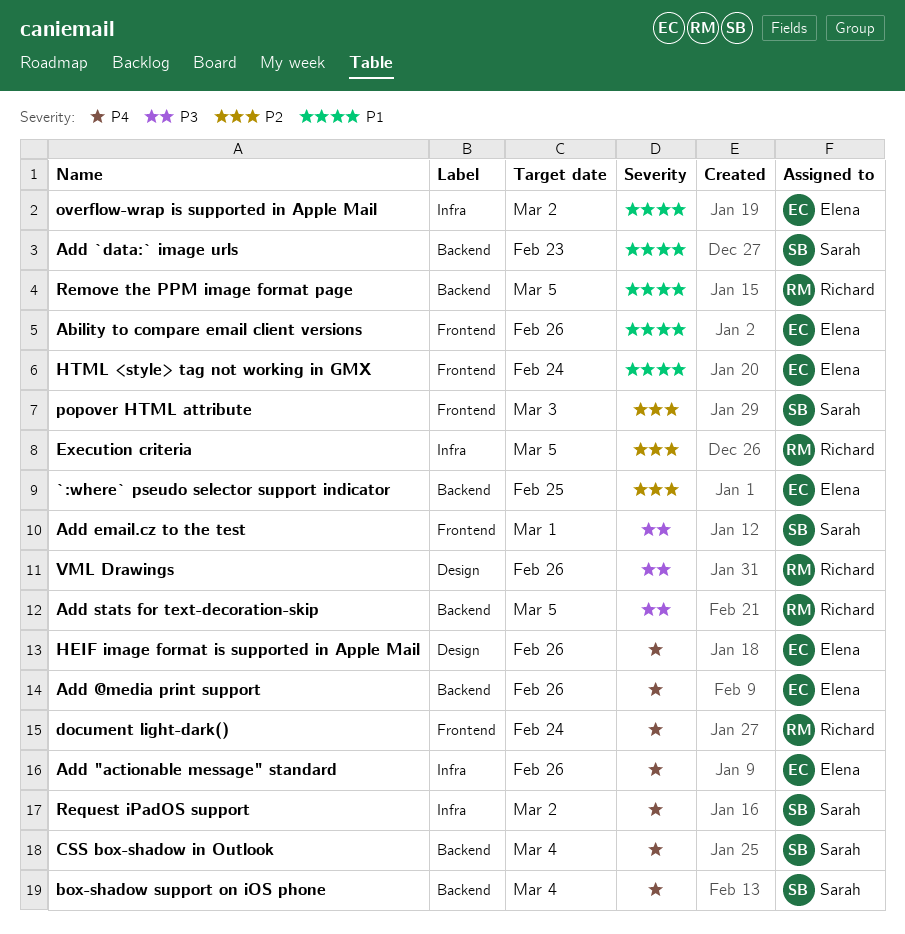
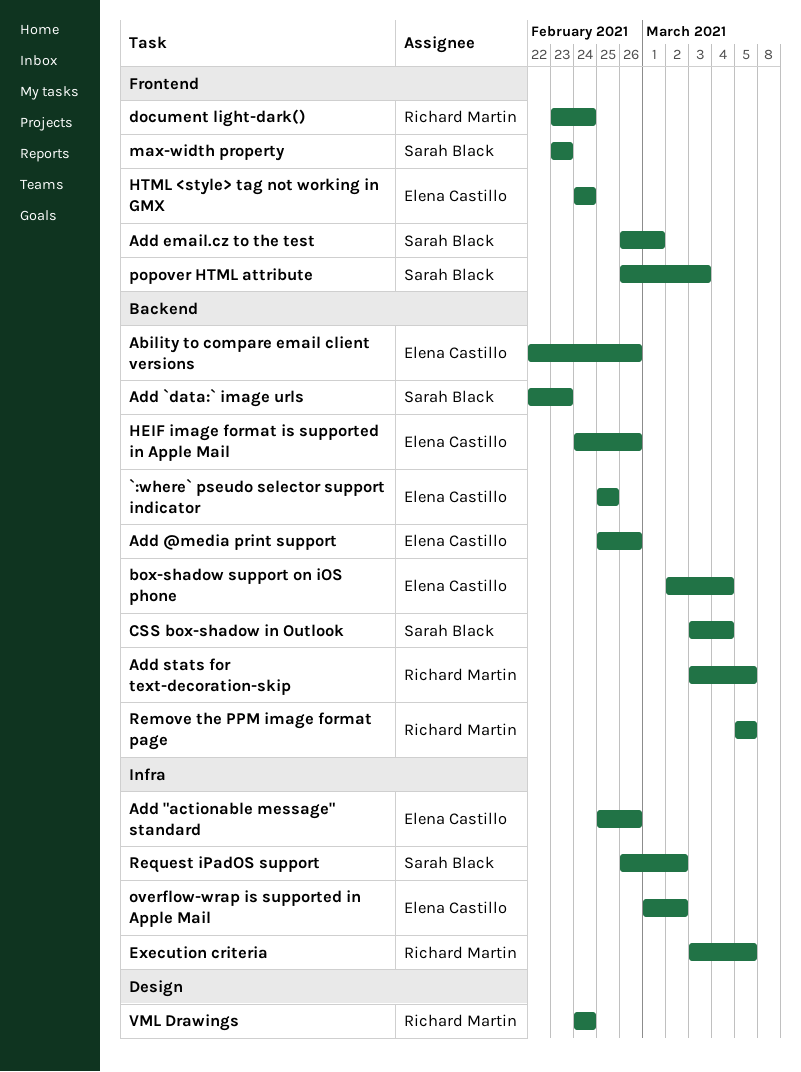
Ability to compare email client versions, label: Frontend -> Backend
box-shadow support on iOS phone, owner: Sarah Black -> Elena Castillo
HEIF image format is supported in Apple Mail, label: Design -> Backend
max-width property: none -> present
VML Drawings, due: Feb 26 -> Feb 24

